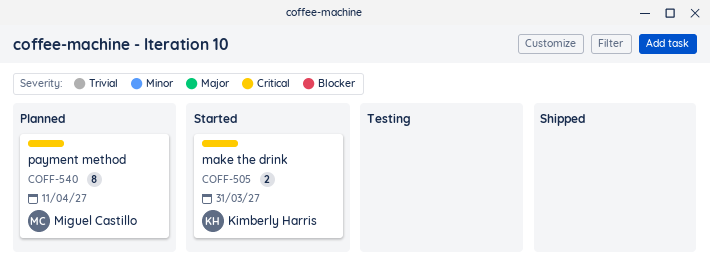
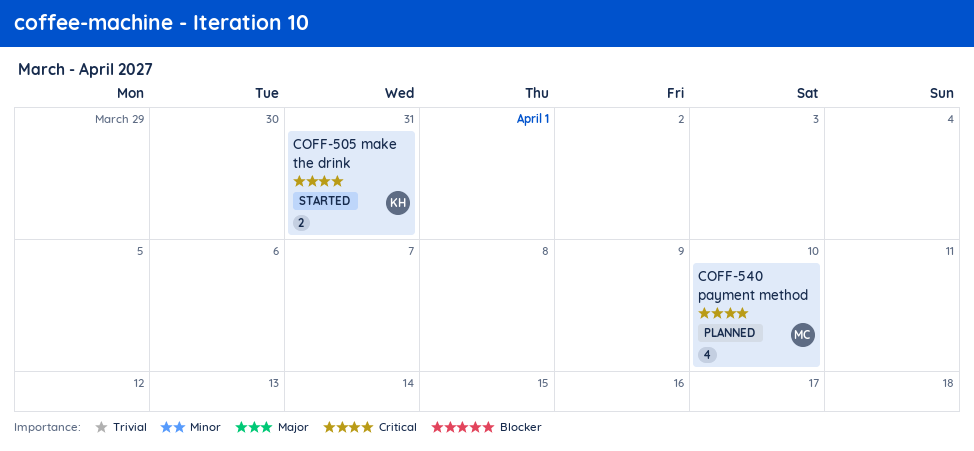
COFF-540, estimate: 8 -> 4
COFF-540, due: Apr 11 -> Apr 10

